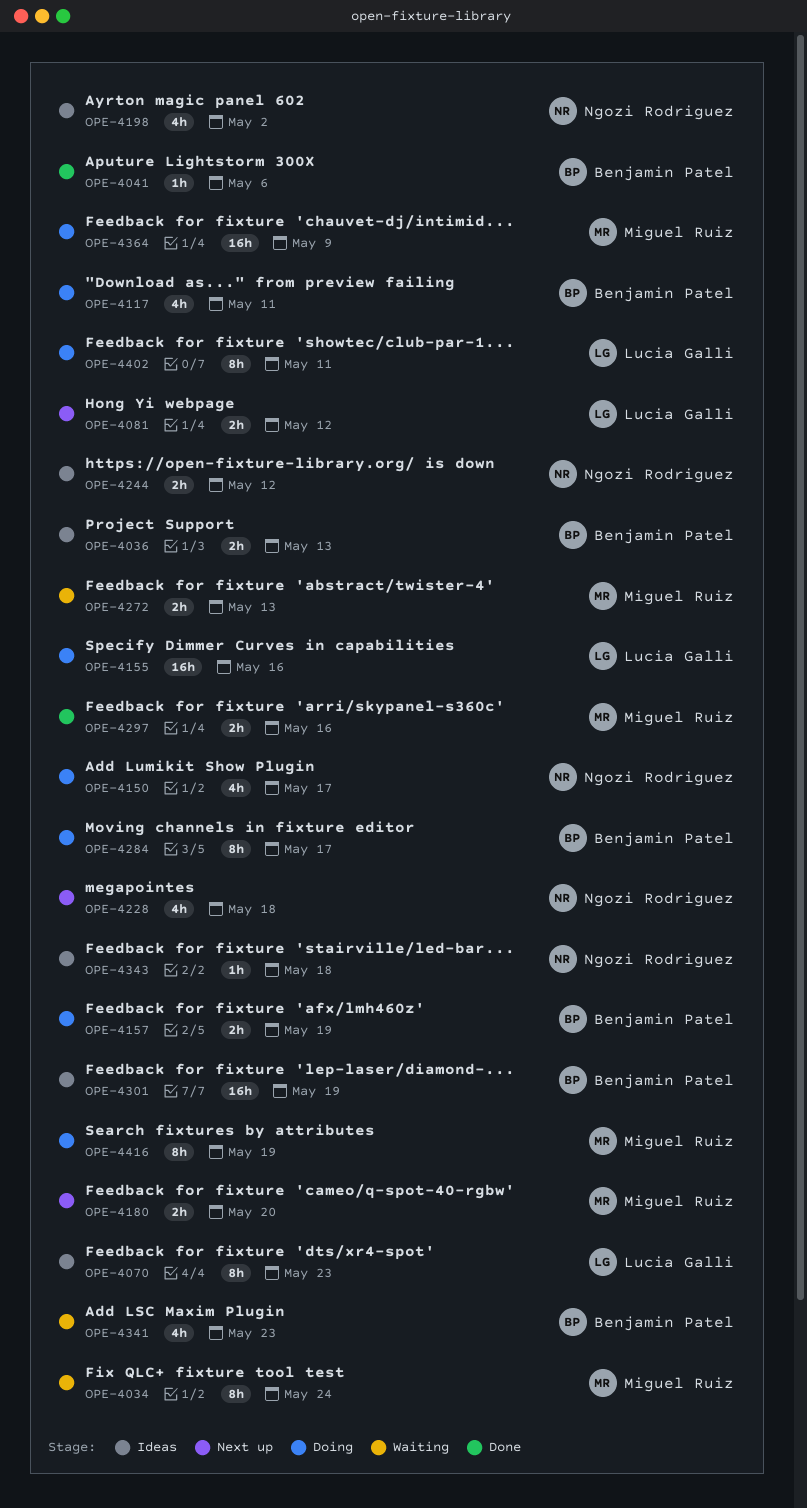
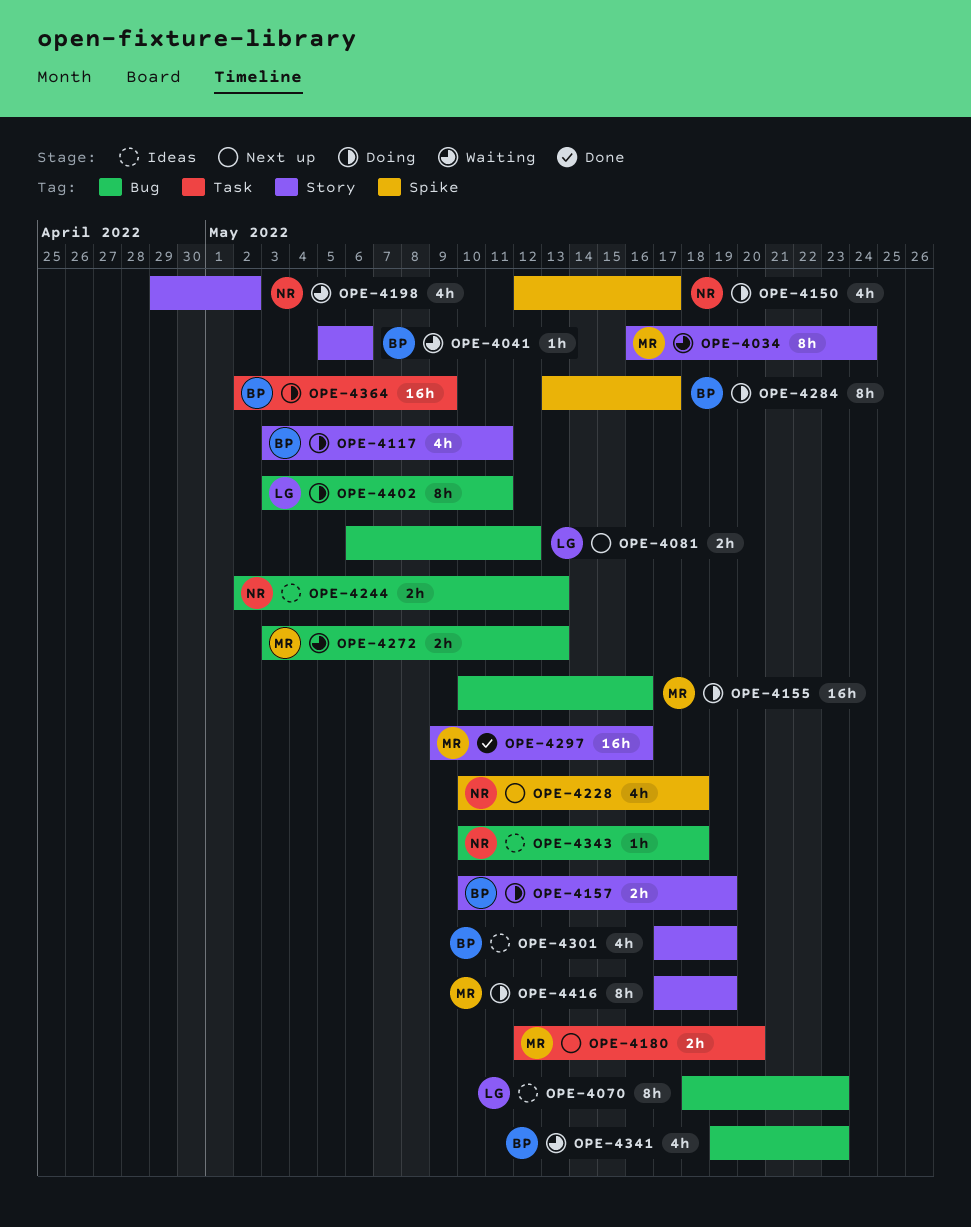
OPE-4036: present -> none
OPE-4041, status: Done -> Waiting
OPE-4155, owner: Lucia Galli -> Miguel Ruiz
OPE-4198, status: Ideas -> Waiting
OPE-4244, due: May 12 -> May 13
OPE-4297, estimate: 2h -> 16h
OPE-4301, estimate: 16h -> 4h
OPE-4364, owner: Miguel Ruiz -> Benjamin Patel

